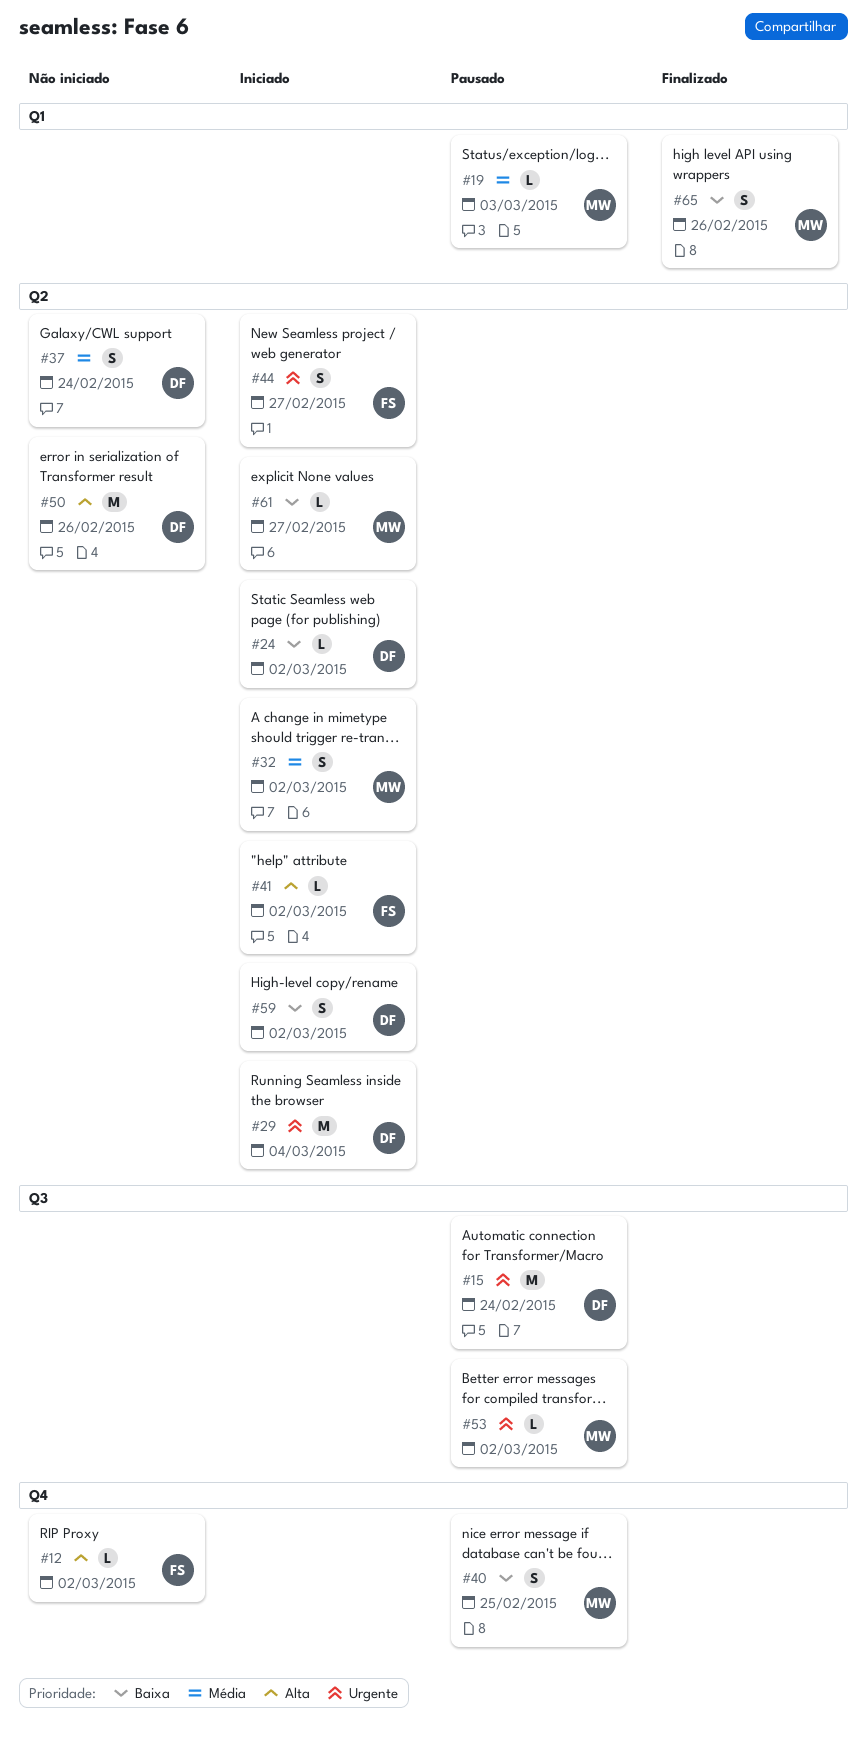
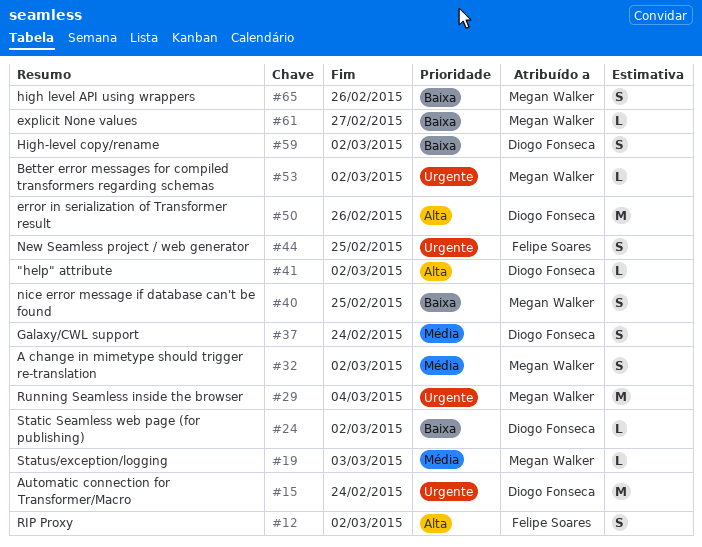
#12, estimate: L -> S
#29, owner: Diogo Fonseca -> Megan Walker
#41, owner: Felipe Soares -> Diogo Fonseca
#44, due: Feb 27 -> Feb 25

